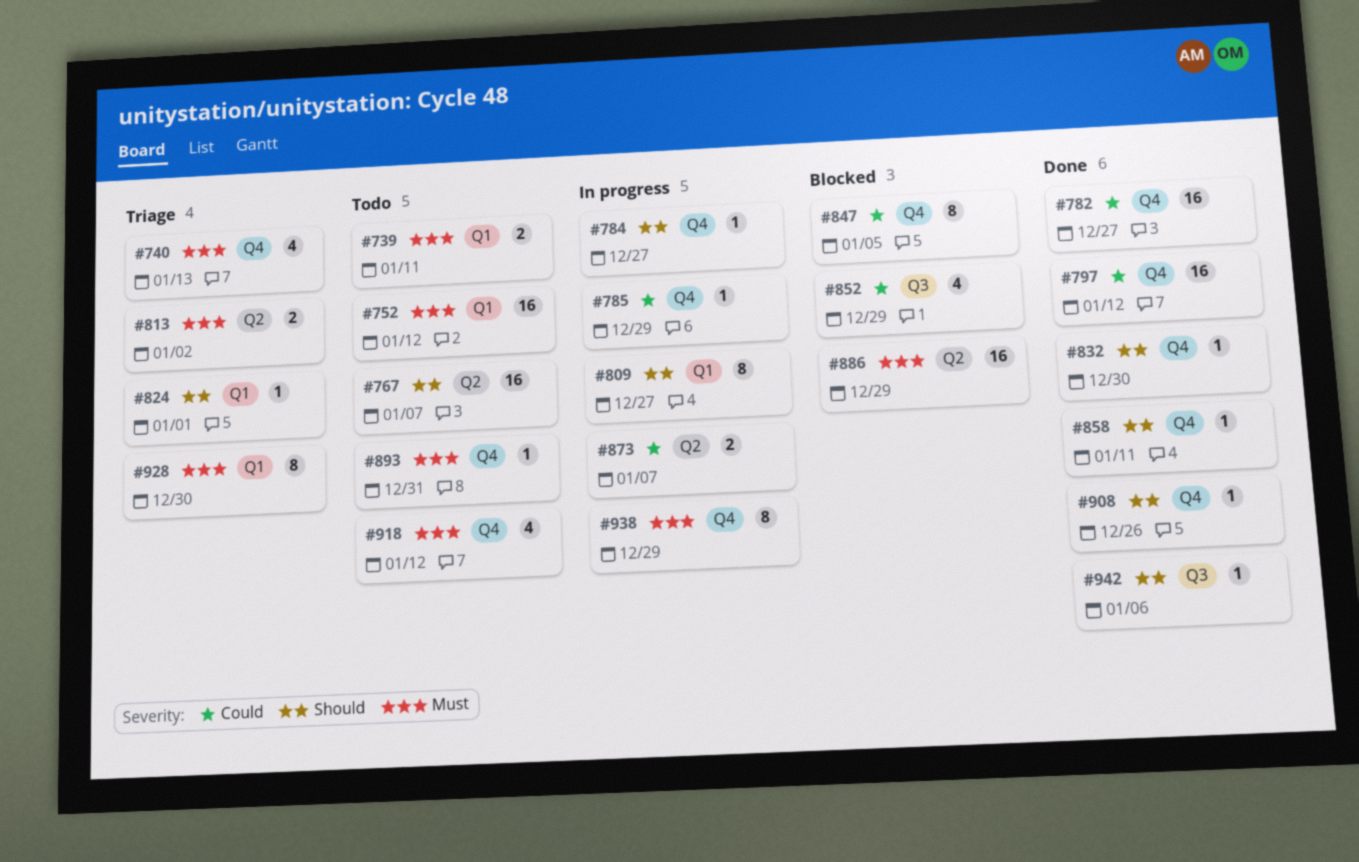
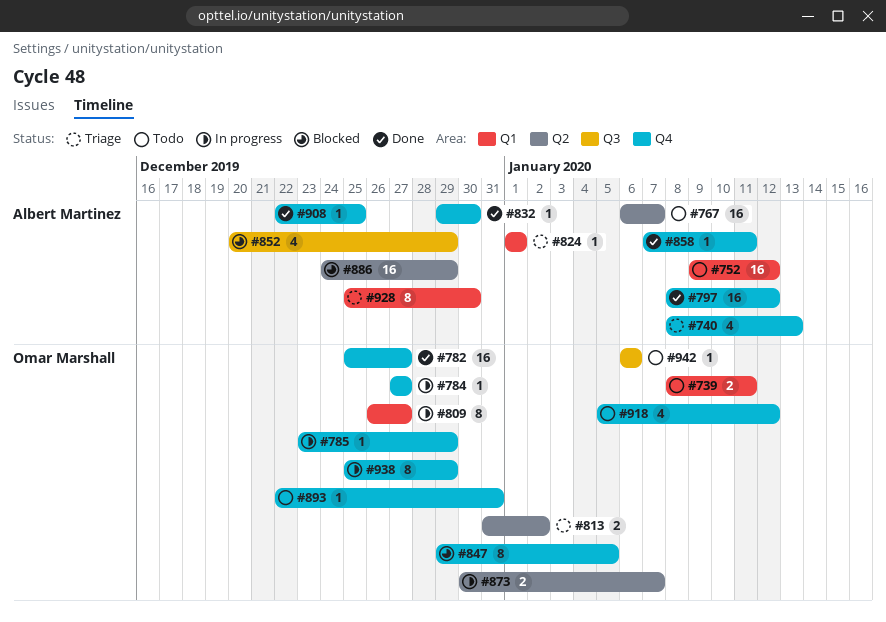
#908, due: Dec 26 -> Dec 25
#942, status: Done -> Todo

